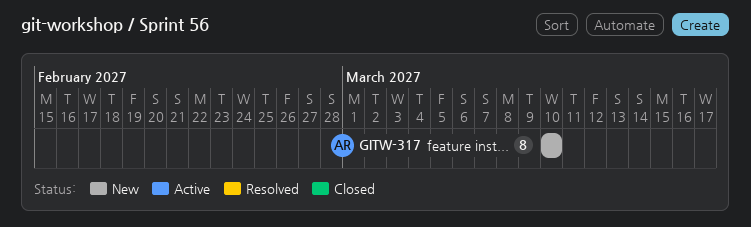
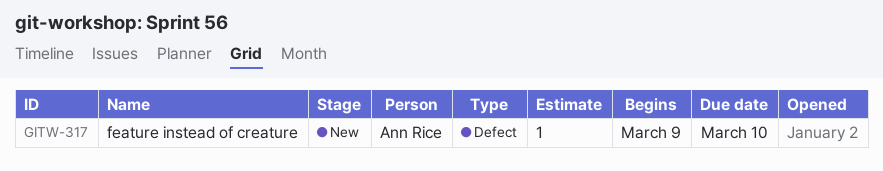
GITW-317, estimate: 8 -> 1
GITW-317, start: Mar 10 -> Mar 9

